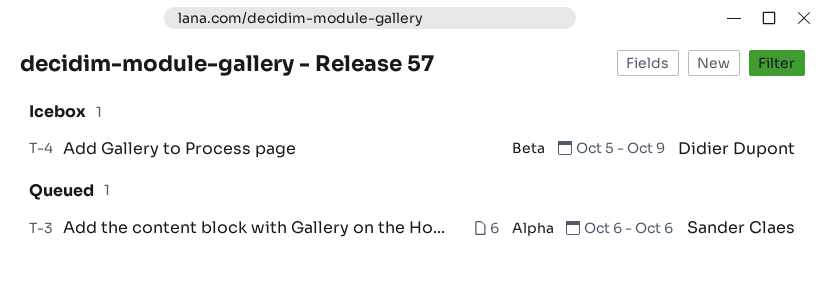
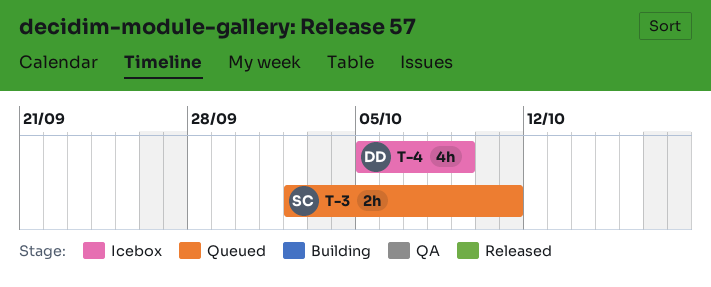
T-3, start: Oct 6 -> Oct 2
T-3, due: Oct 6 -> Oct 11

